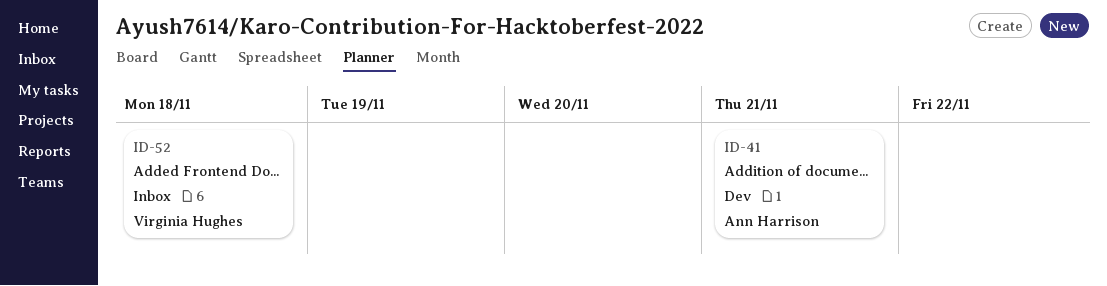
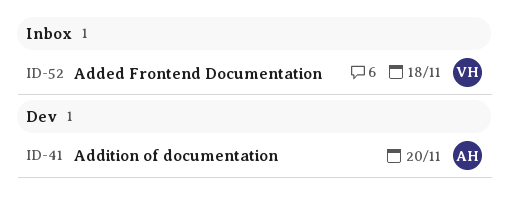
ID-41, due: Nov 21 -> Nov 20

